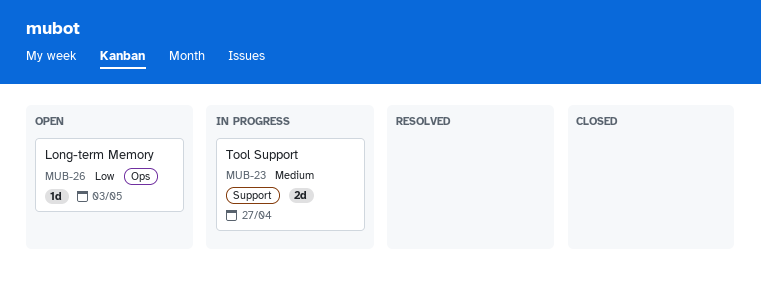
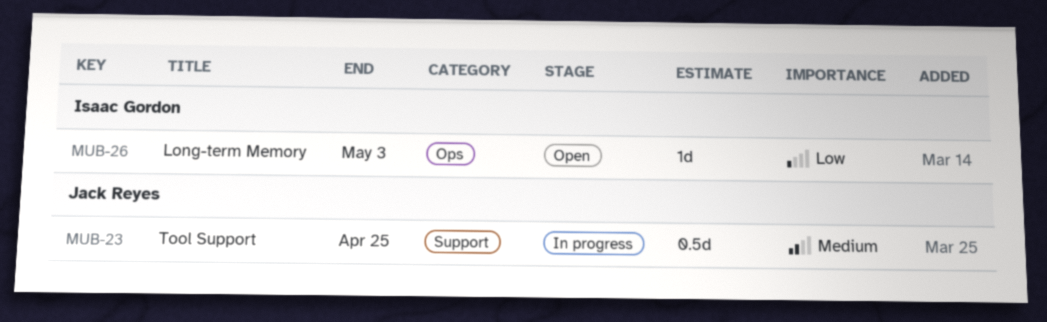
MUB-23, estimate: 2d -> 0.5d
MUB-23, due: Apr 27 -> Apr 25

